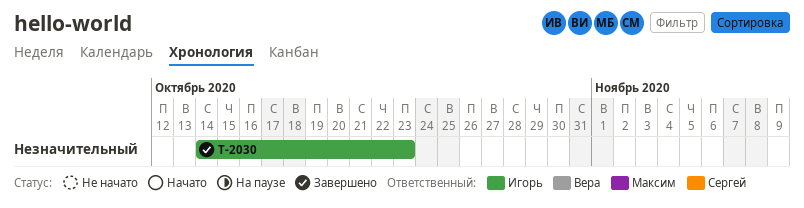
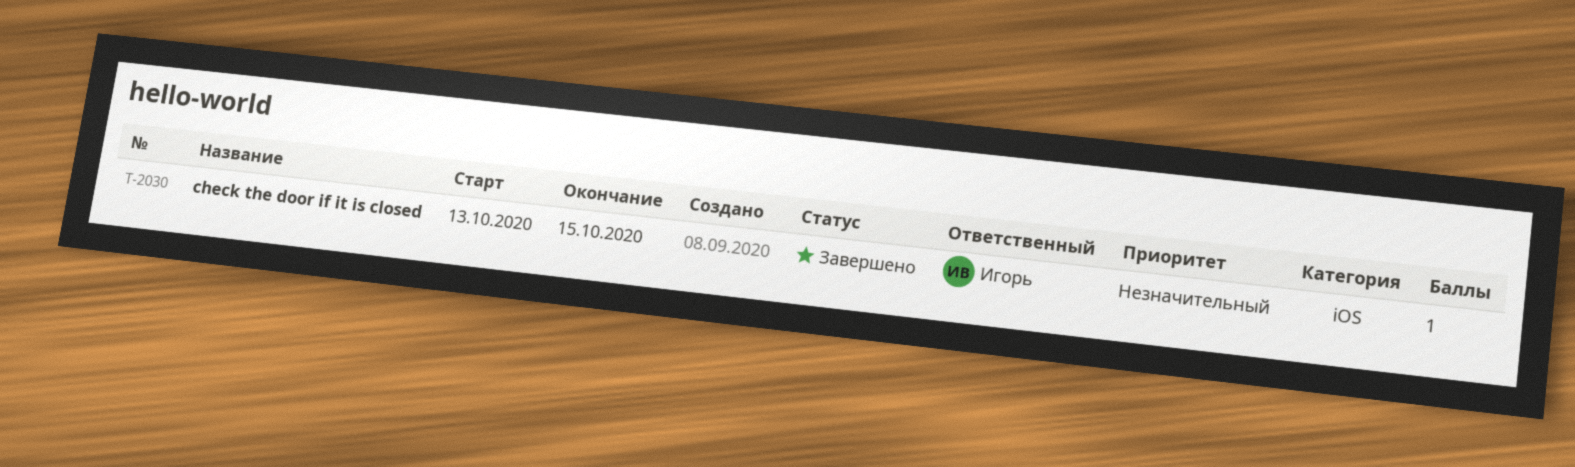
T-2030, start: Oct 14 -> Oct 13
T-2030, due: Oct 23 -> Oct 15

